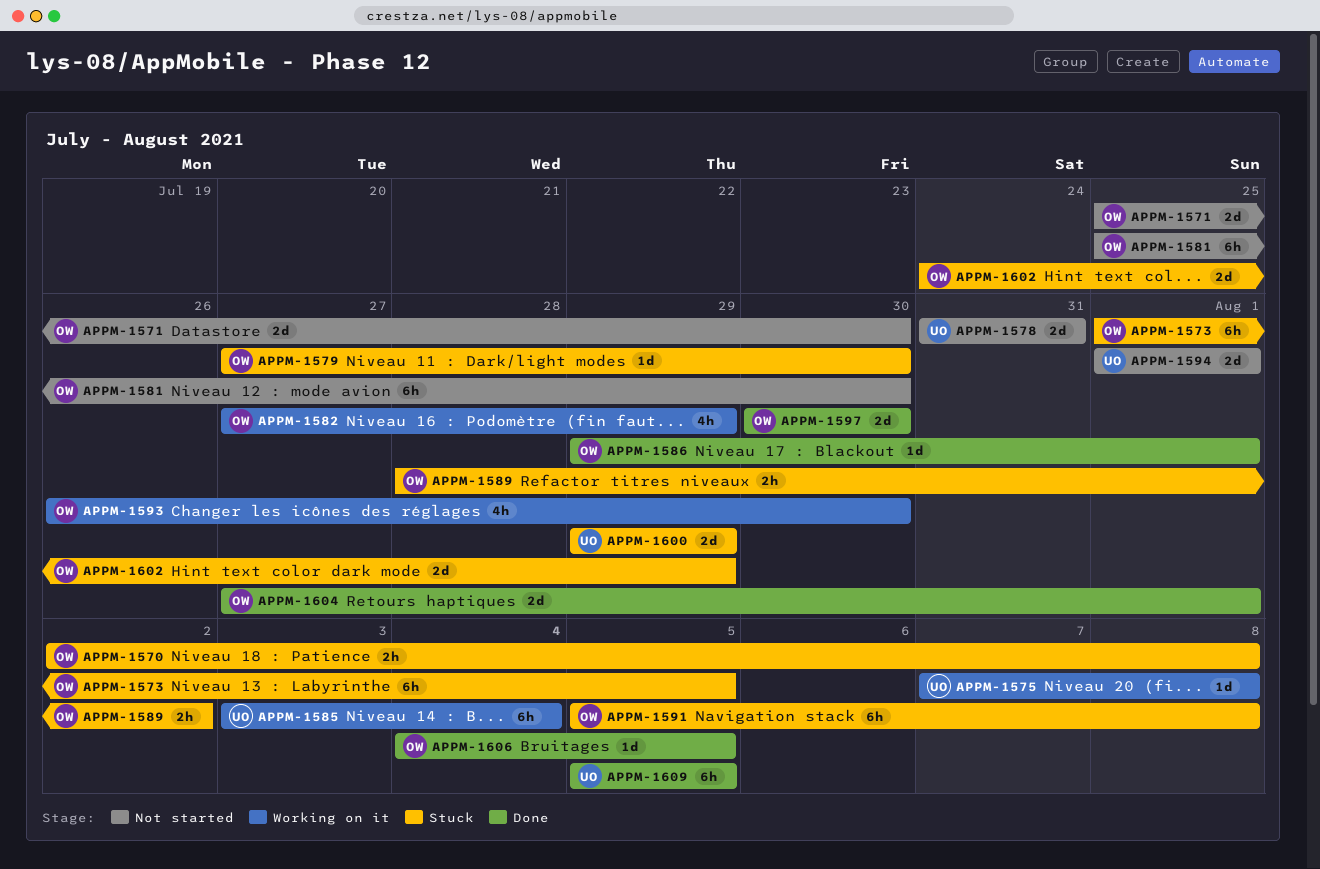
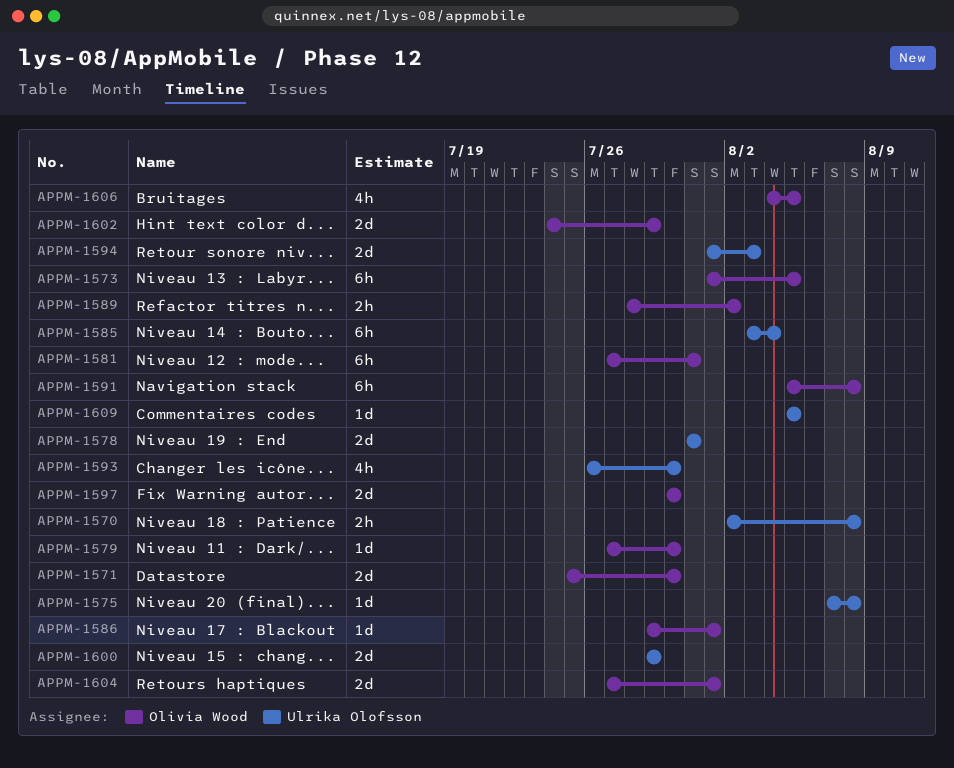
APPM-1570, owner: Olivia Wood -> Ulrika Olofsson
APPM-1581, start: Jul 25 -> Jul 27
APPM-1581, due: Jul 30 -> Jul 31
APPM-1582: present -> none
APPM-1593, owner: Olivia Wood -> Ulrika Olofsson
APPM-1594, due: Aug 1 -> Aug 3
APPM-1606, estimate: 1d -> 4h
APPM-1609, estimate: 6h -> 1d

